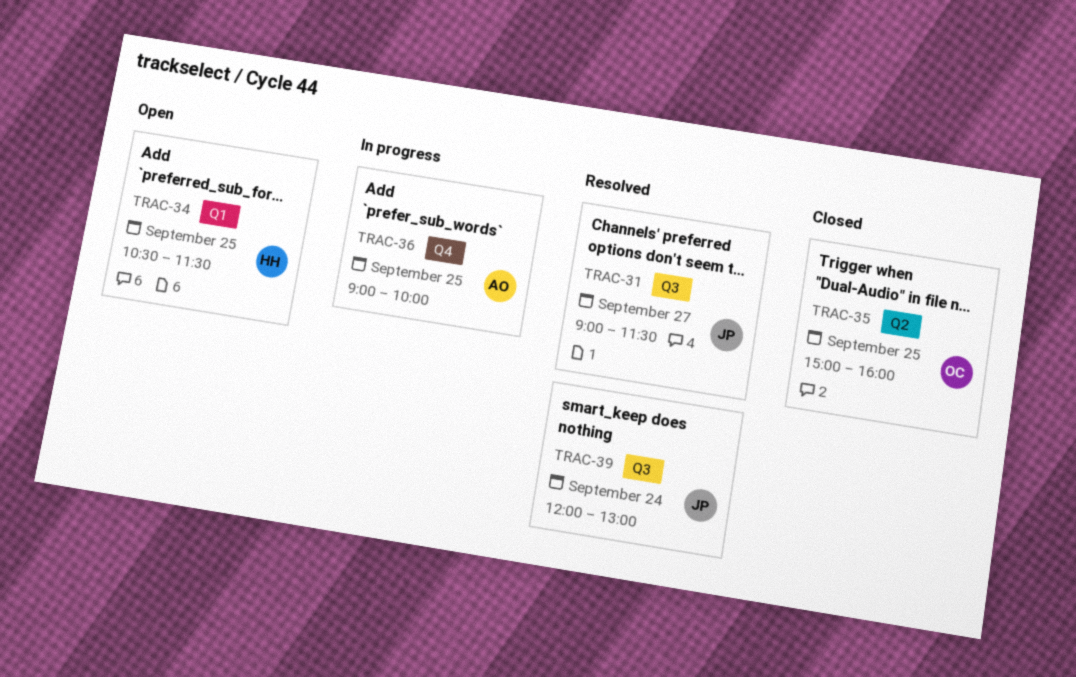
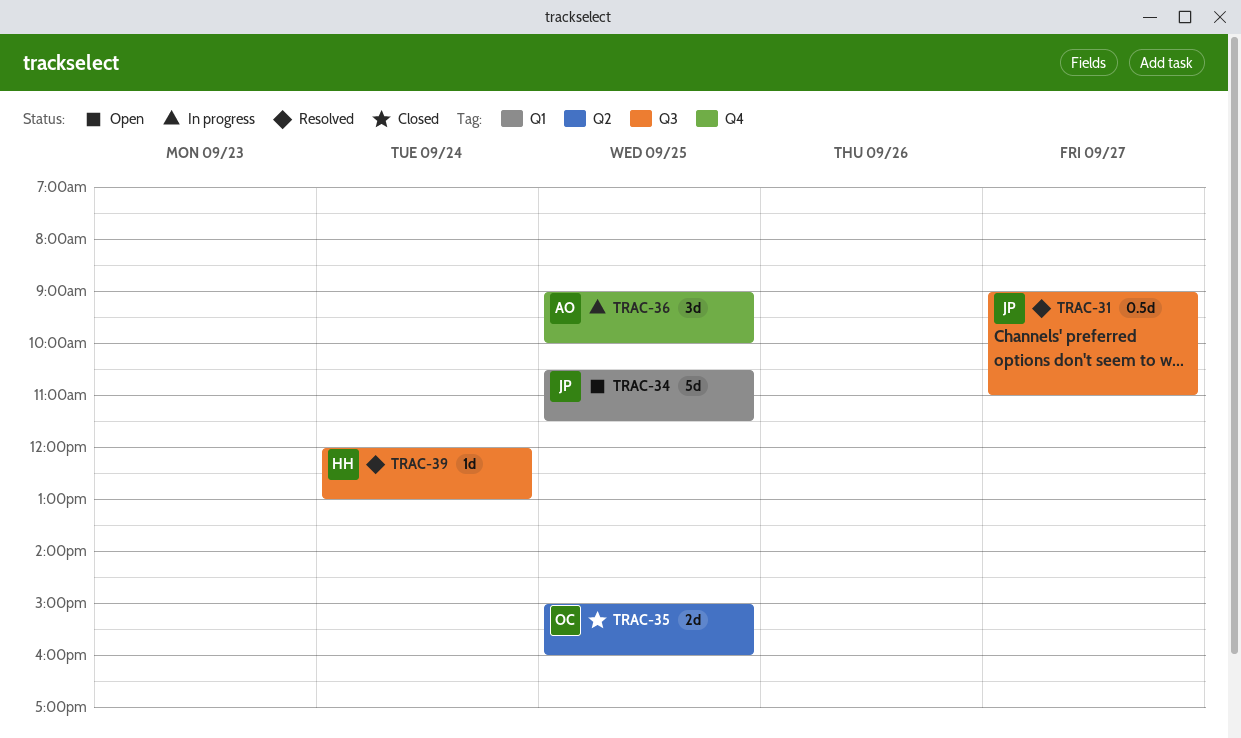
TRAC-31, ends: 11:30 -> 11:00
TRAC-34, owner: HH -> JP
TRAC-39, owner: JP -> HH

